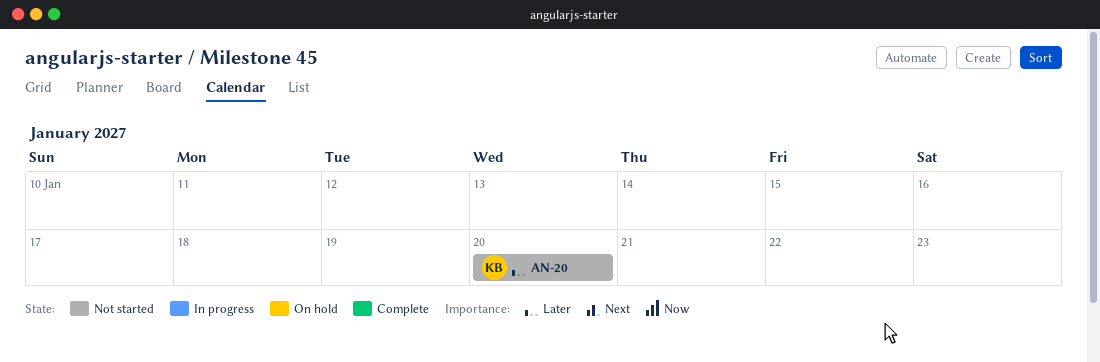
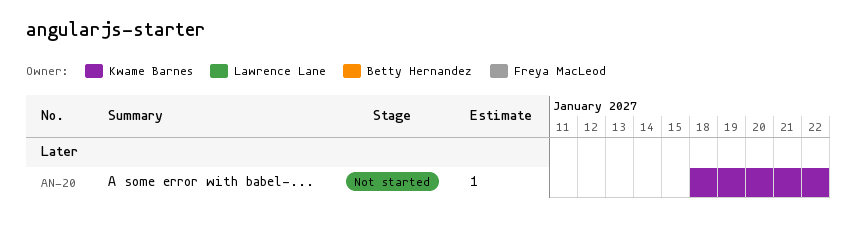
AN-20, start: Jan 20 -> Jan 18
AN-20, due: Jan 20 -> Jan 22

